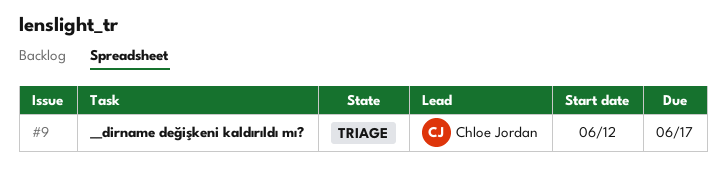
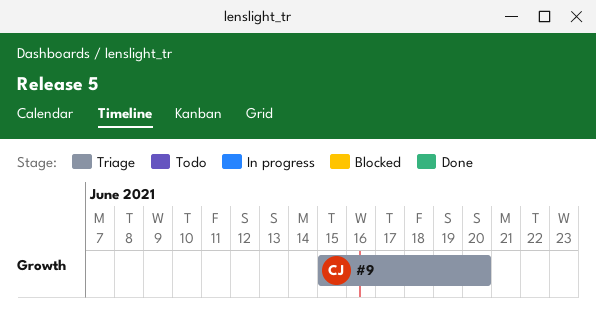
#9, start: Jun 12 -> Jun 15
#9, due: Jun 17 -> Jun 20

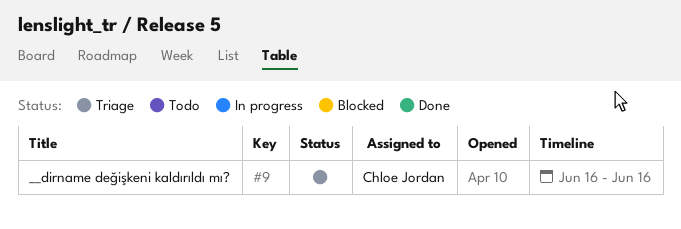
#9, start: Jun 15 -> Jun 16
#9, due: Jun 20 -> Jun 16

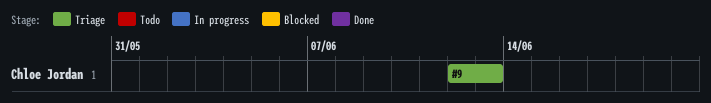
#9, start: Jun 16 -> Jun 12
#9, due: Jun 16 -> Jun 13

